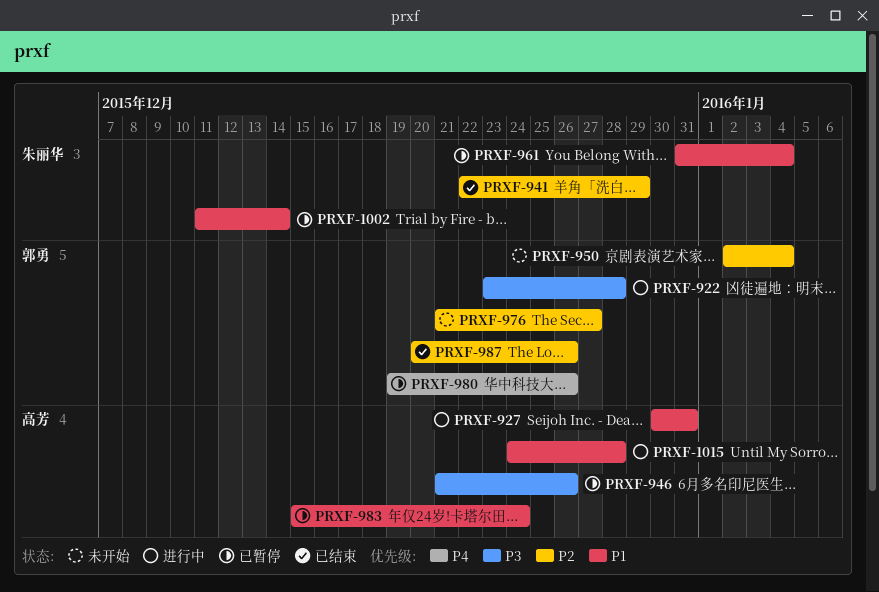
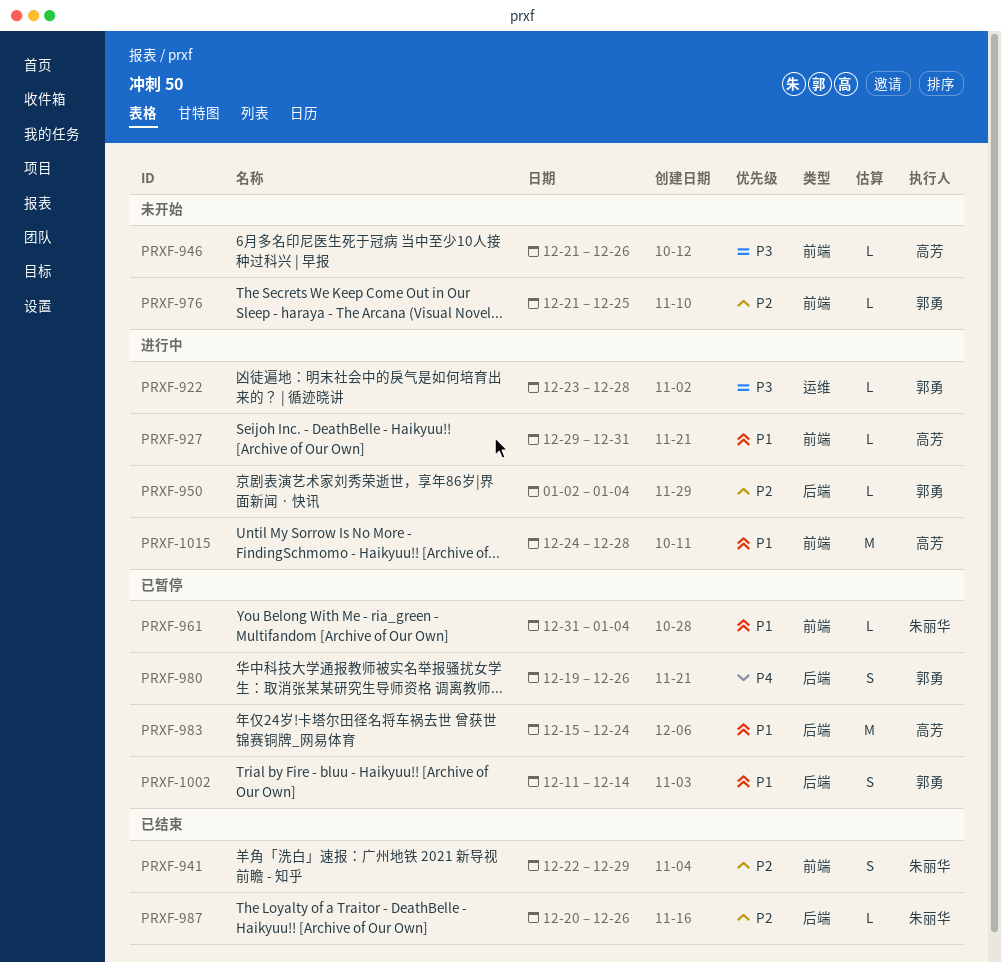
PRXF-927, start: Dec 30 -> Dec 29
PRXF-946, status: 已暂停 -> 未开始
PRXF-950, status: 未开始 -> 进行中
PRXF-976, due: Dec 27 -> Dec 25
PRXF-987, owner: 郭勇 -> 朱丽华
PRXF-1002, owner: 朱丽华 -> 郭勇

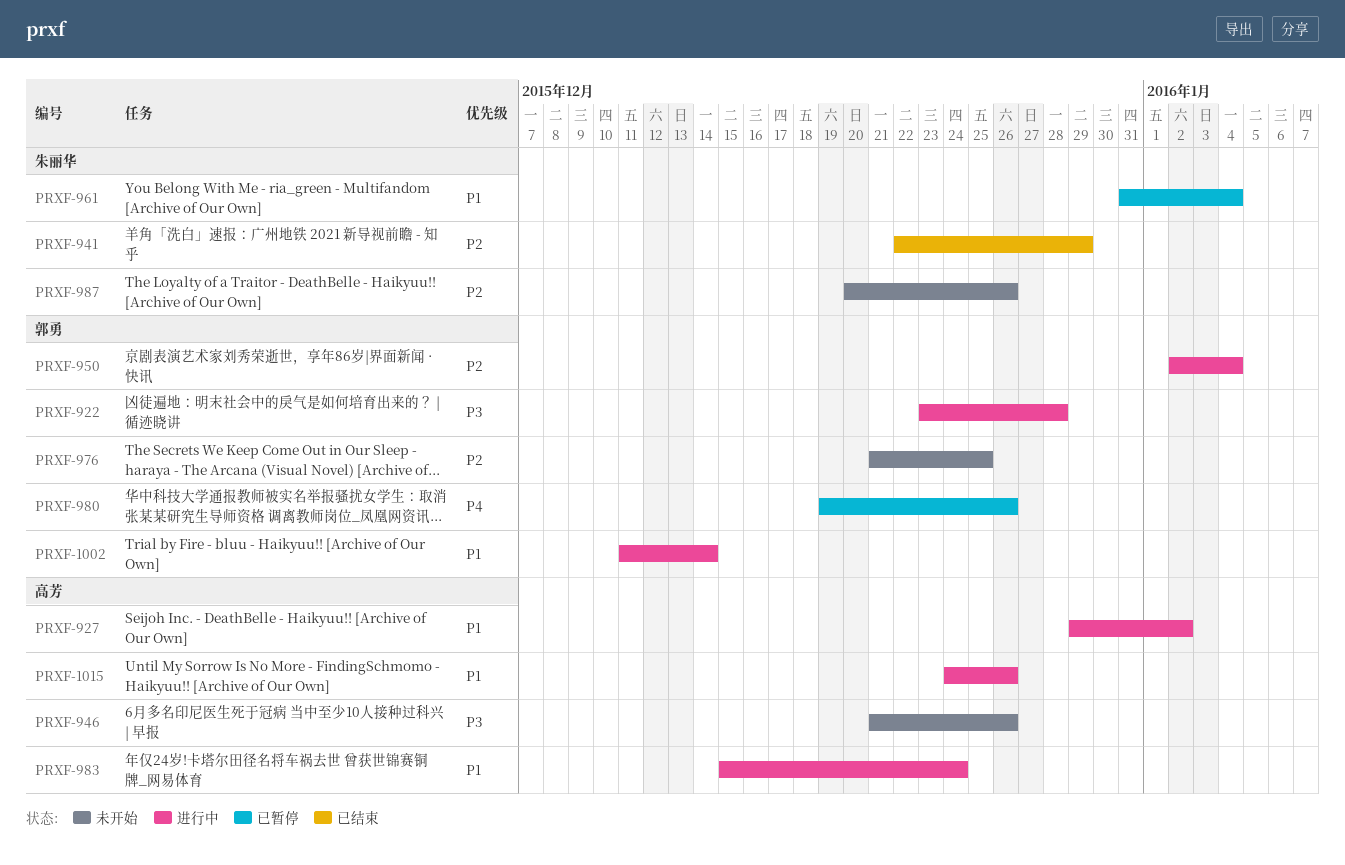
PRXF-927, due: Dec 31 -> Jan 2
PRXF-983, status: 已暂停 -> 进行中
PRXF-987, status: 已结束 -> 未开始
PRXF-1002, status: 已暂停 -> 进行中
PRXF-1015, due: Dec 28 -> Dec 26

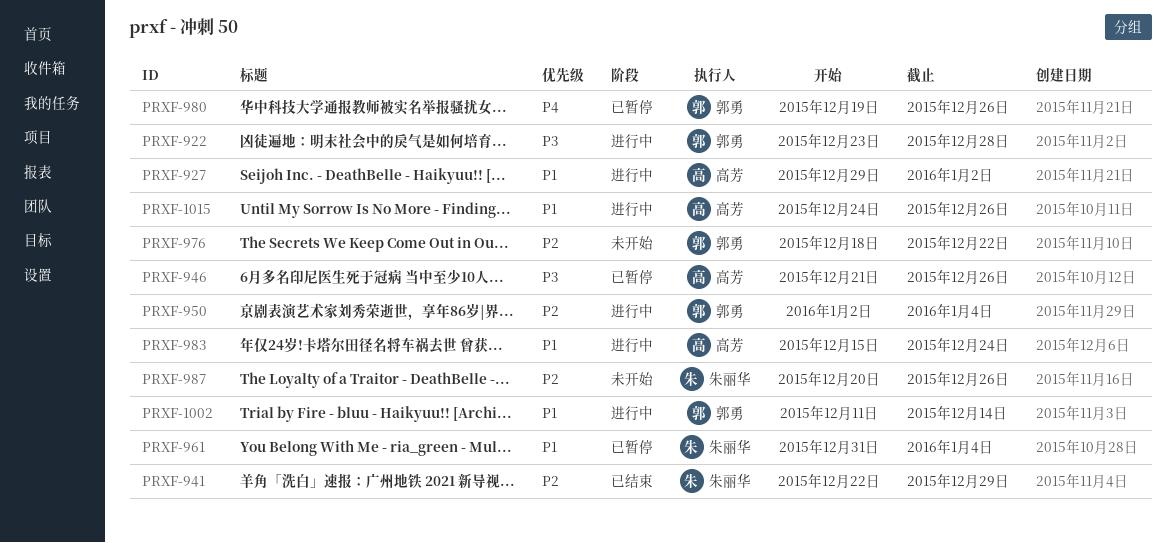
PRXF-946, status: 未开始 -> 已暂停
PRXF-976, start: Dec 21 -> Dec 18
PRXF-976, due: Dec 25 -> Dec 22

